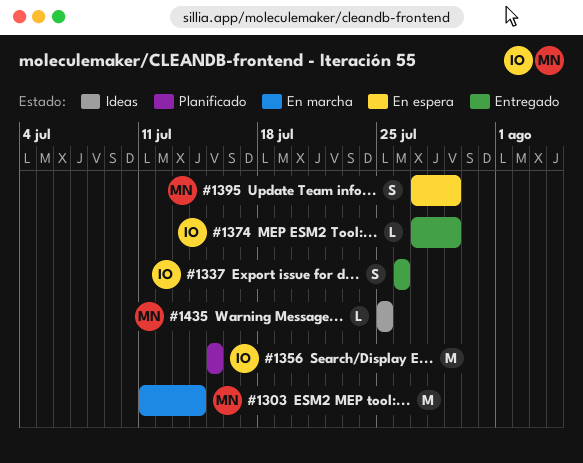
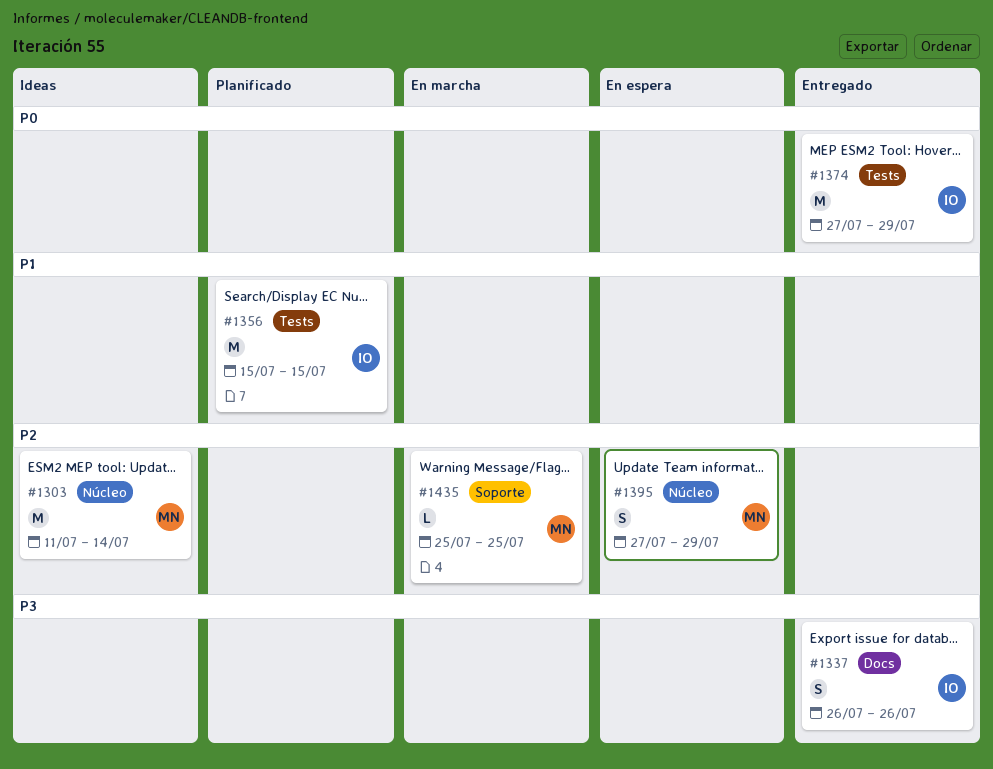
#1303, status: En marcha -> Ideas
#1374, estimate: L -> M
#1435, status: Ideas -> En marcha

